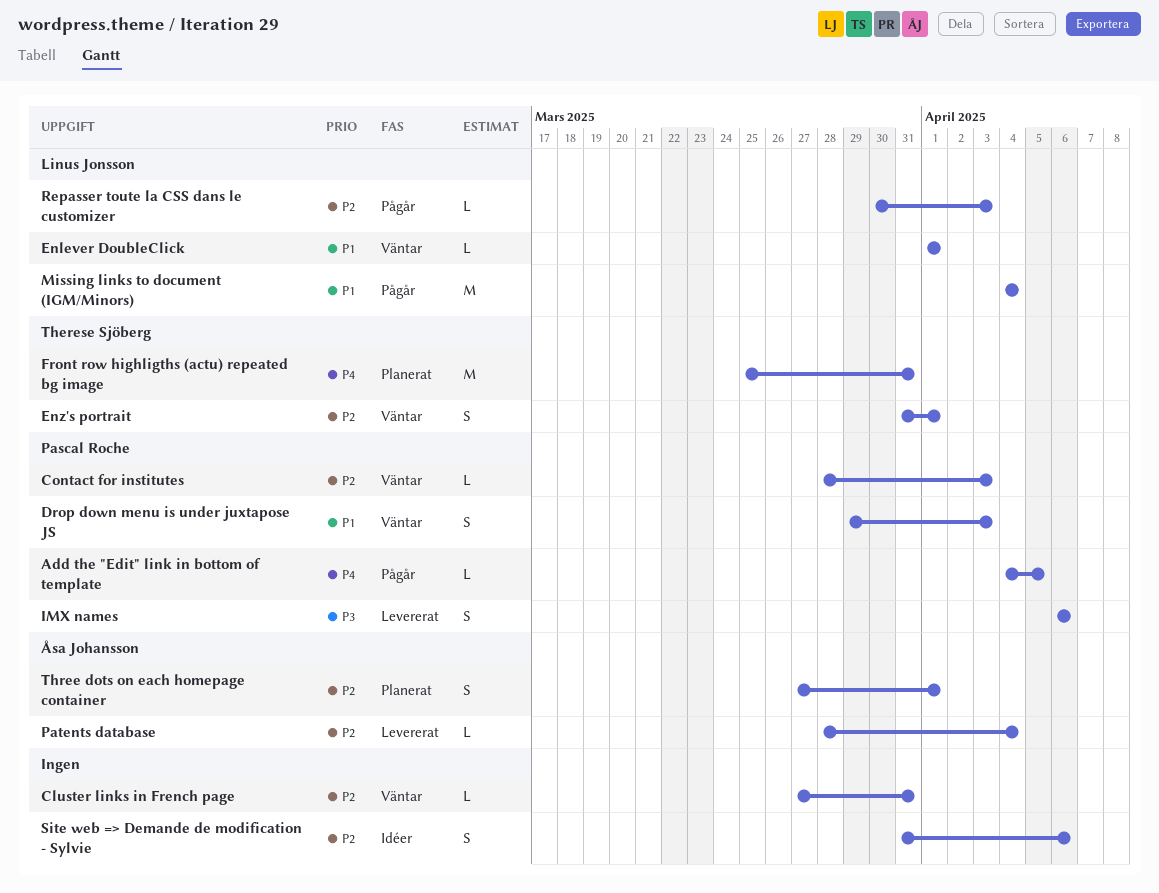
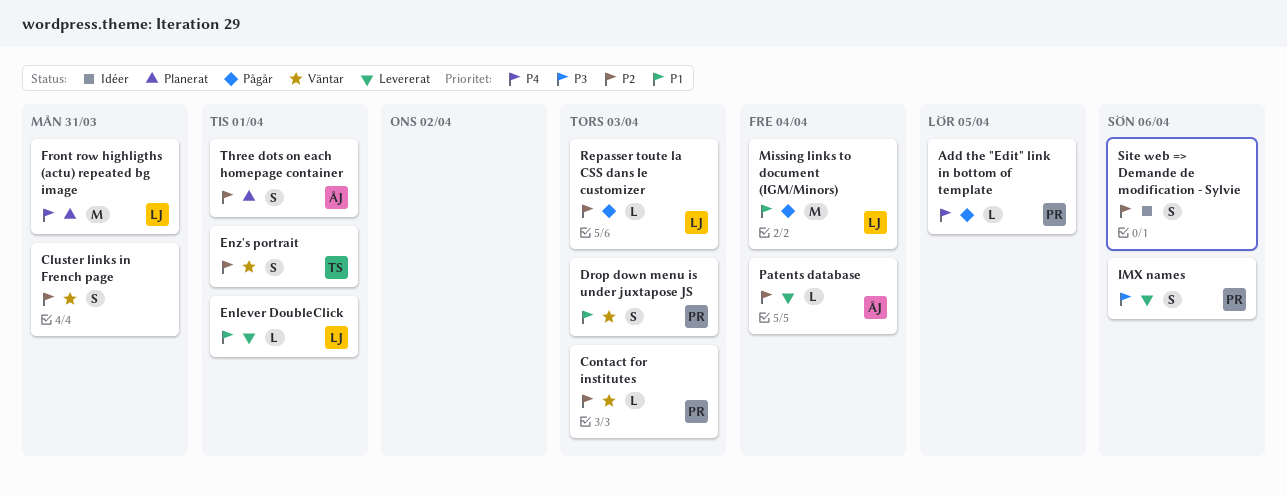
Cluster links in French page, estimate: L -> S
Enlever DoubleClick, status: Väntar -> Levererat
Front row highligths (actu) repeated bg image, owner: Therese Sjöberg -> Linus Jonsson

